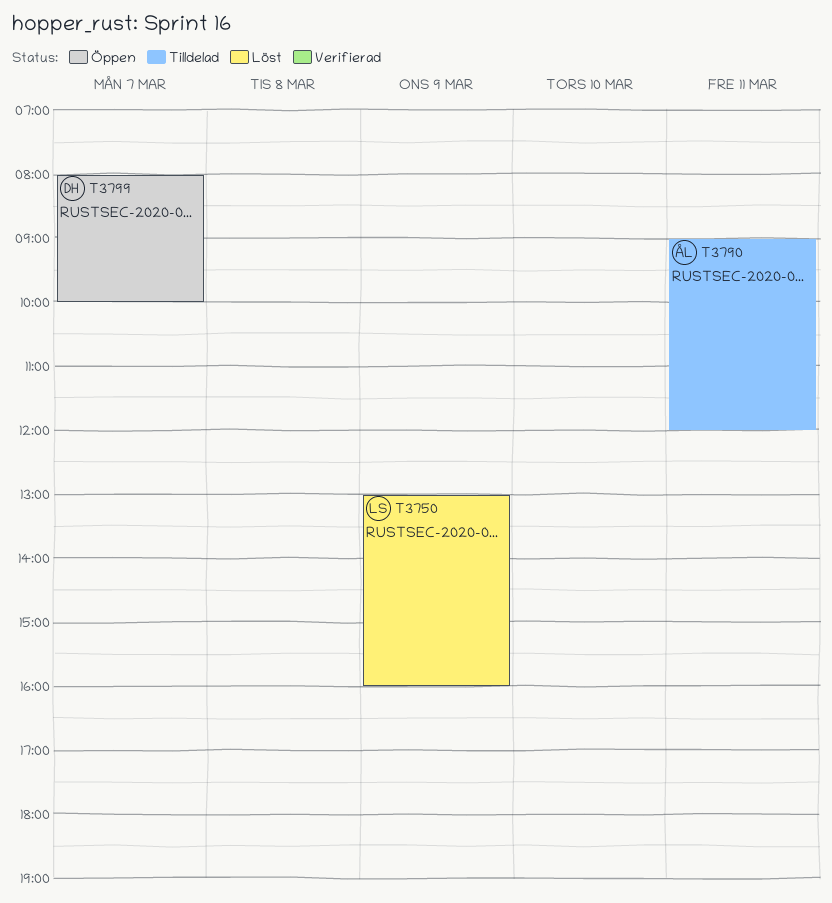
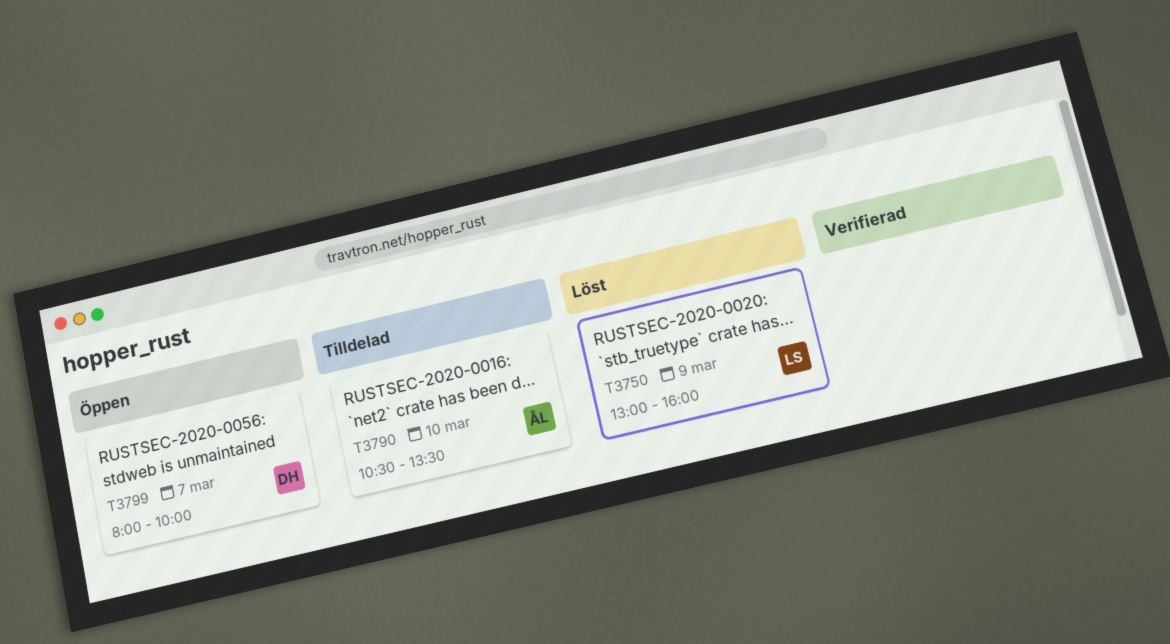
T3790, day: Mar 11 -> Mar 10
T3790, begins: 09:00 -> 10:30
T3790, ends: 12:00 -> 13:30

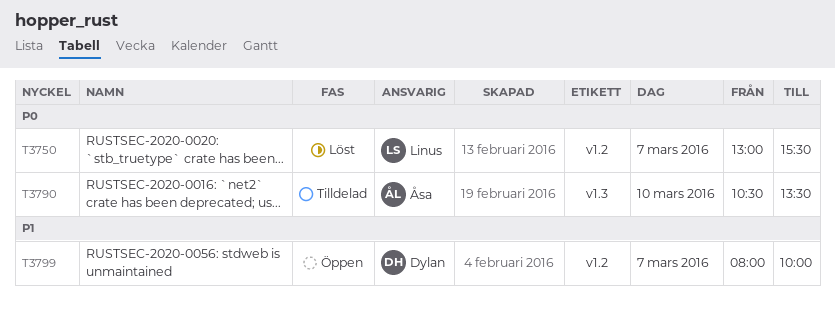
T3750, day: Mar 9 -> Mar 7
T3750, ends: 16:00 -> 15:30

